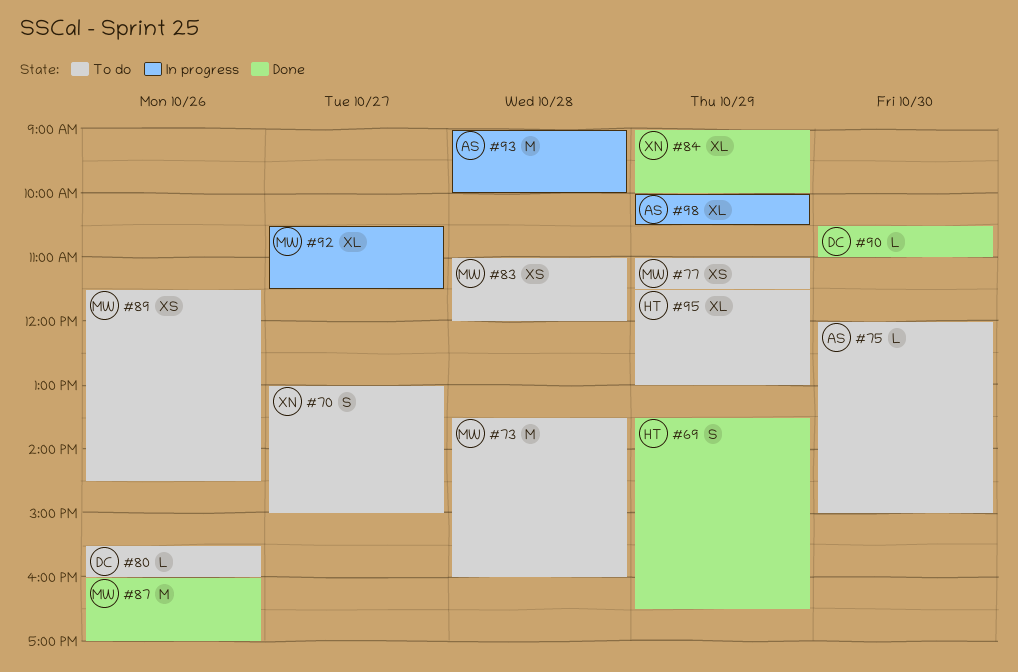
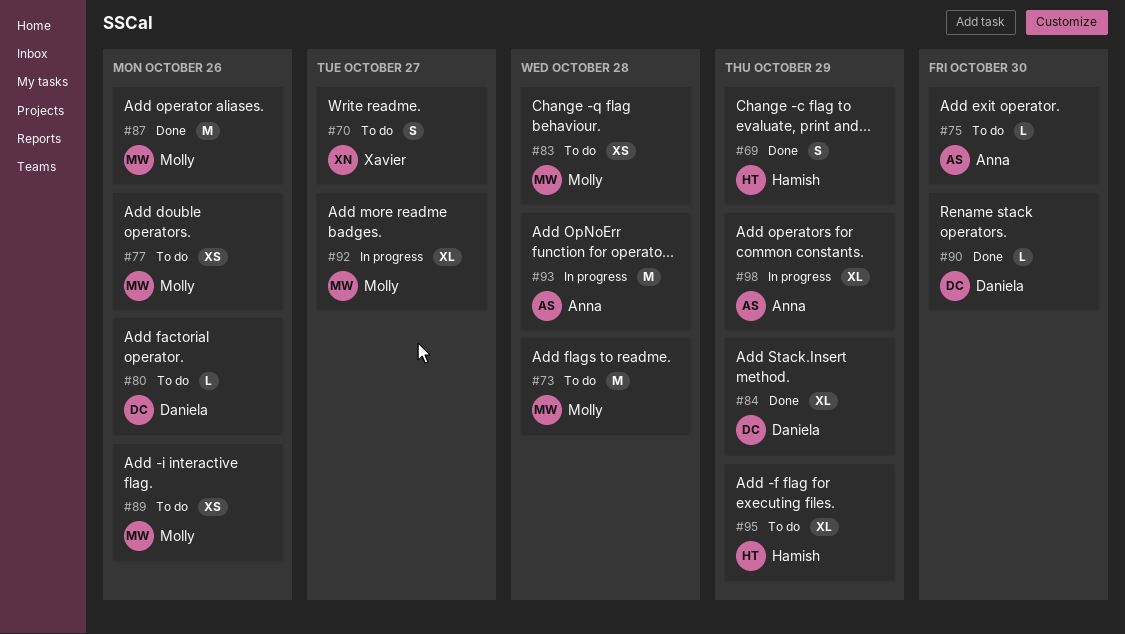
#77, day: Oct 29 -> Oct 26
#84, owner: Xavier -> Daniela

